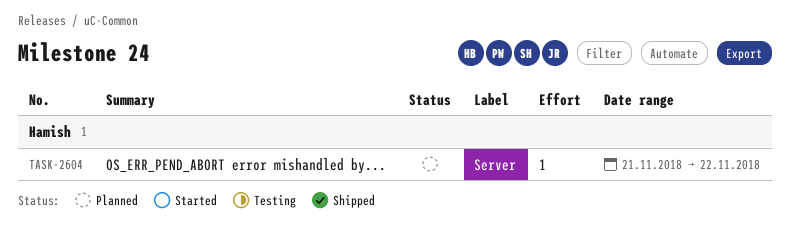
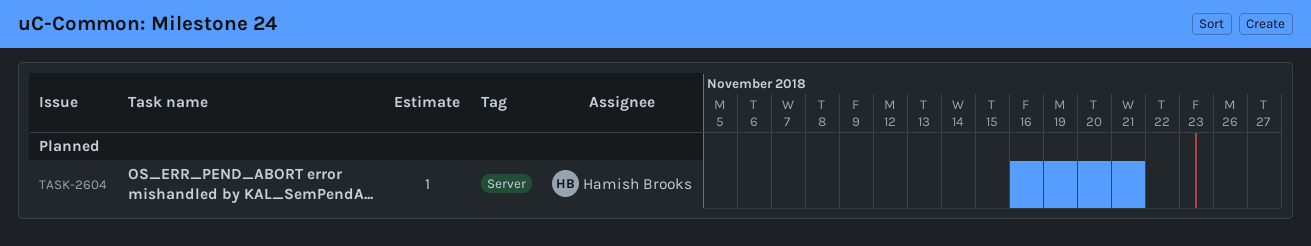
TASK-2604, start: Nov 21 -> Nov 16
TASK-2604, due: Nov 22 -> Nov 21

